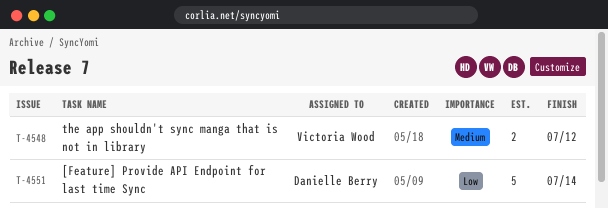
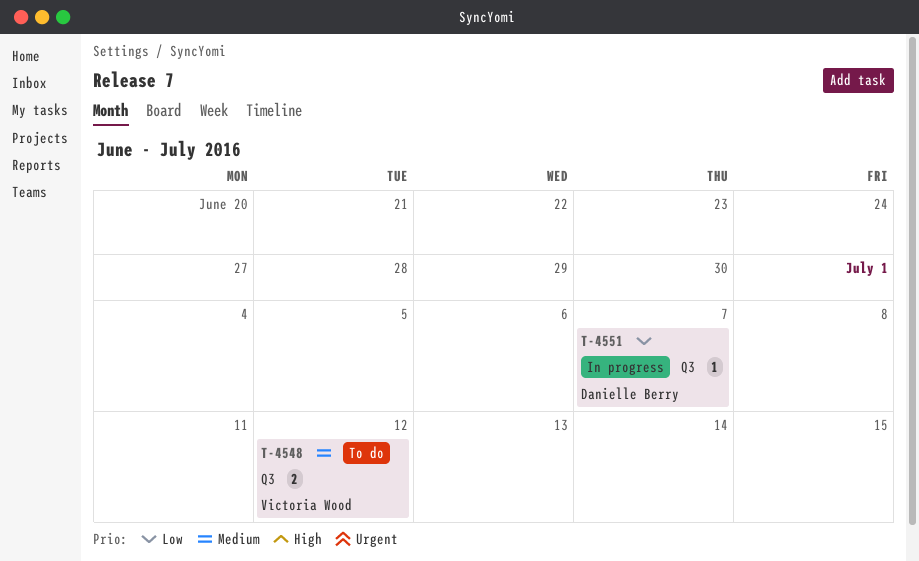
T-4551, estimate: 5 -> 1
T-4551, due: Jul 14 -> Jul 7

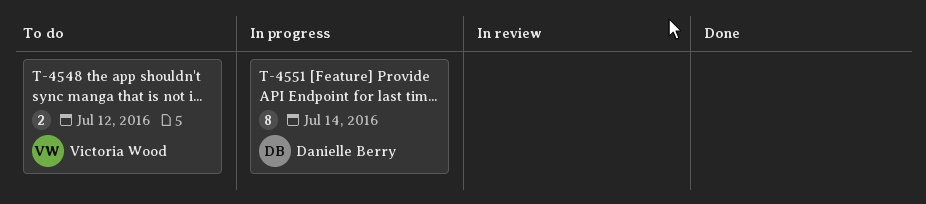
T-4551, estimate: 1 -> 8
T-4551, due: Jul 7 -> Jul 14

